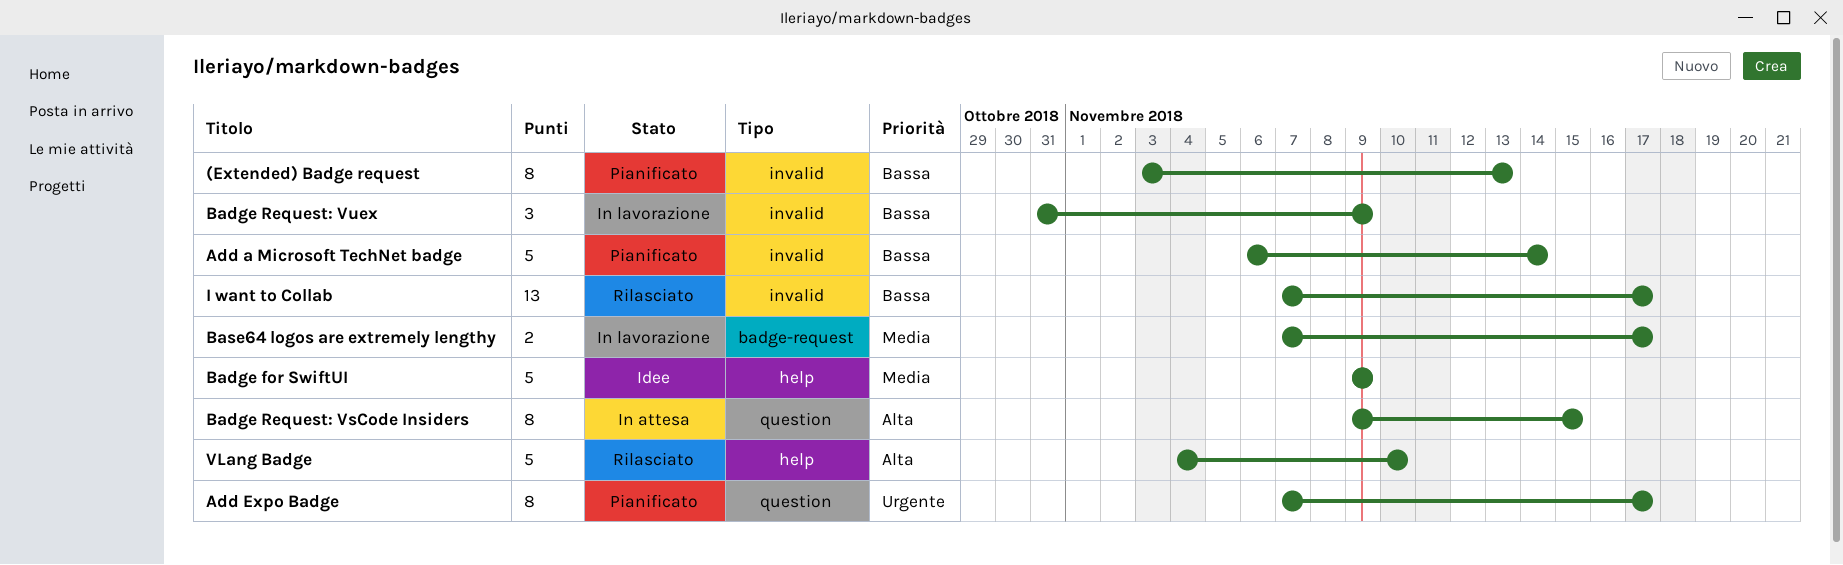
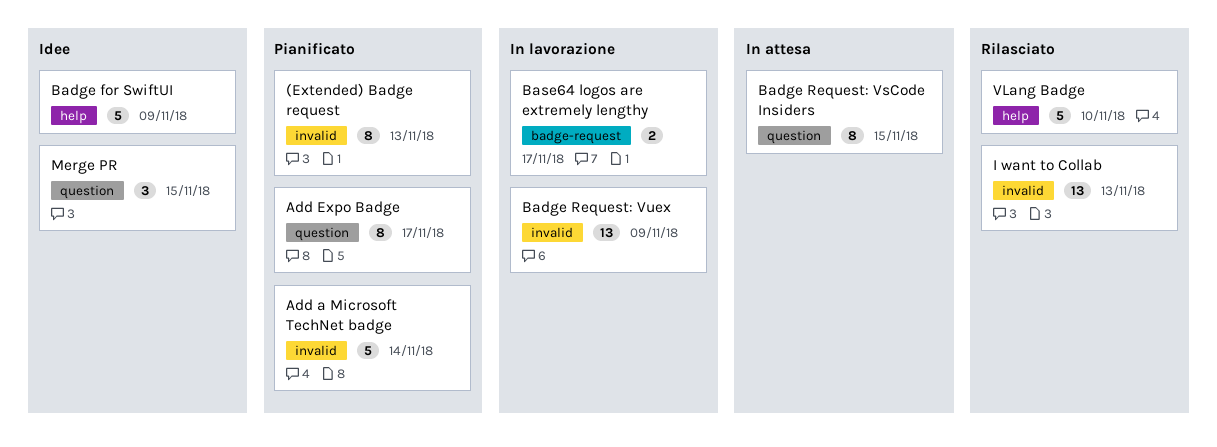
Badge Request: Vuex, estimate: 3 -> 13
I want to Collab, due: Nov 17 -> Nov 13
Merge PR: none -> present

